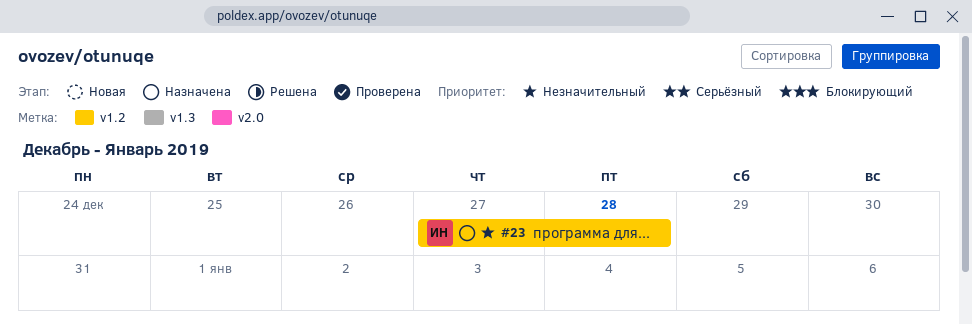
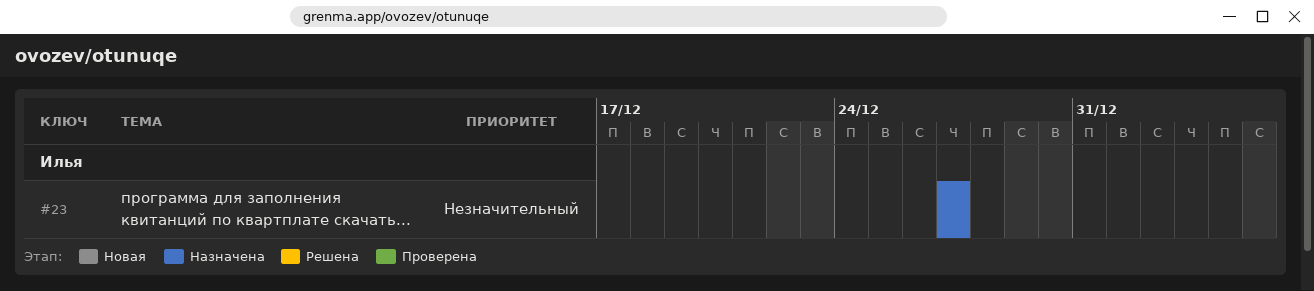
#23, due: Dec 28 -> Dec 27

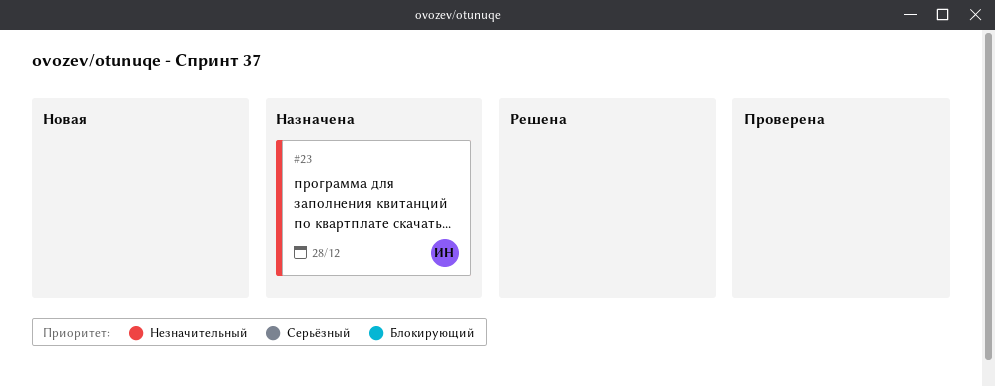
#23, due: Dec 27 -> Dec 28

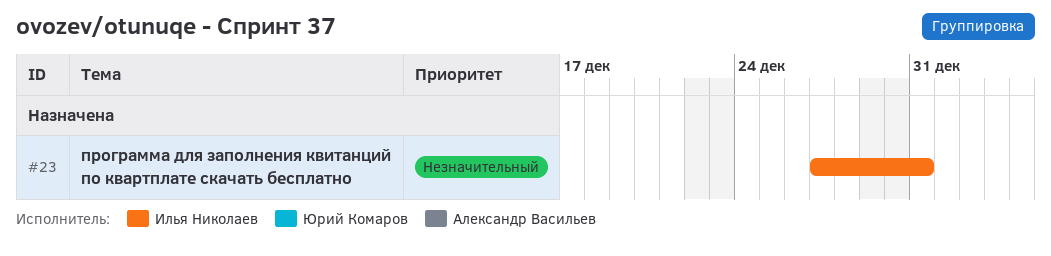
#23, due: Dec 28 -> Dec 31

